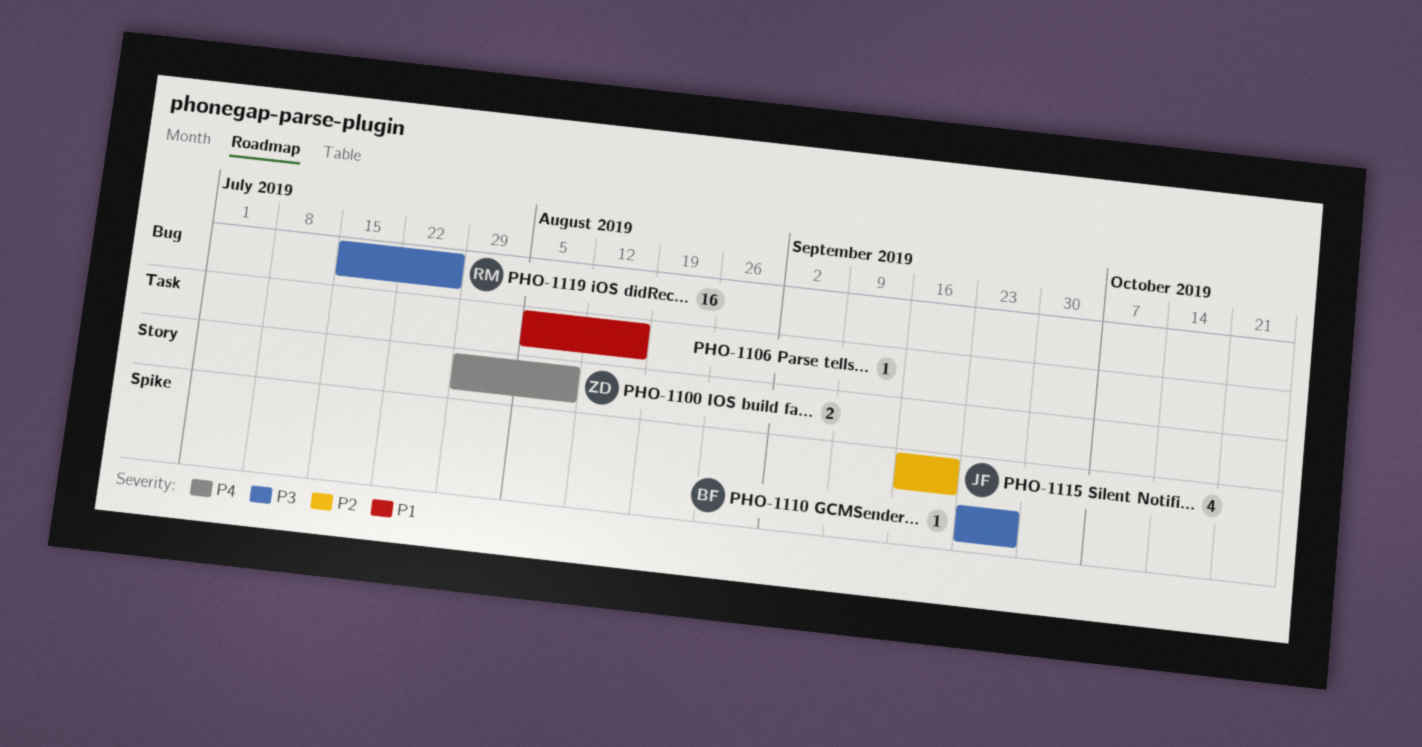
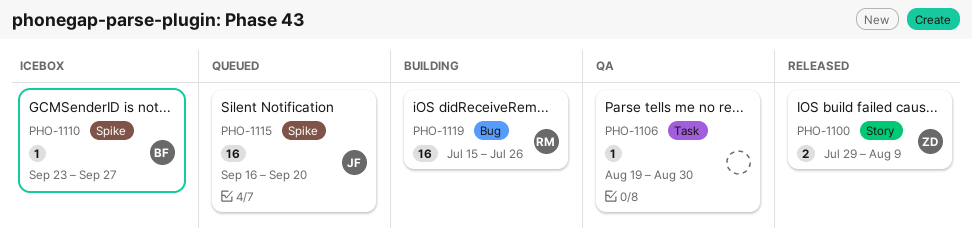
PHO-1106, start: Aug 5 -> Aug 19
PHO-1106, due: Aug 16 -> Aug 30
PHO-1115, estimate: 4 -> 16

